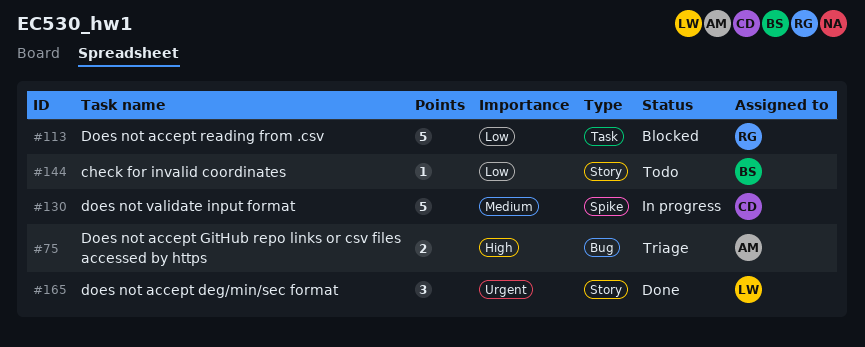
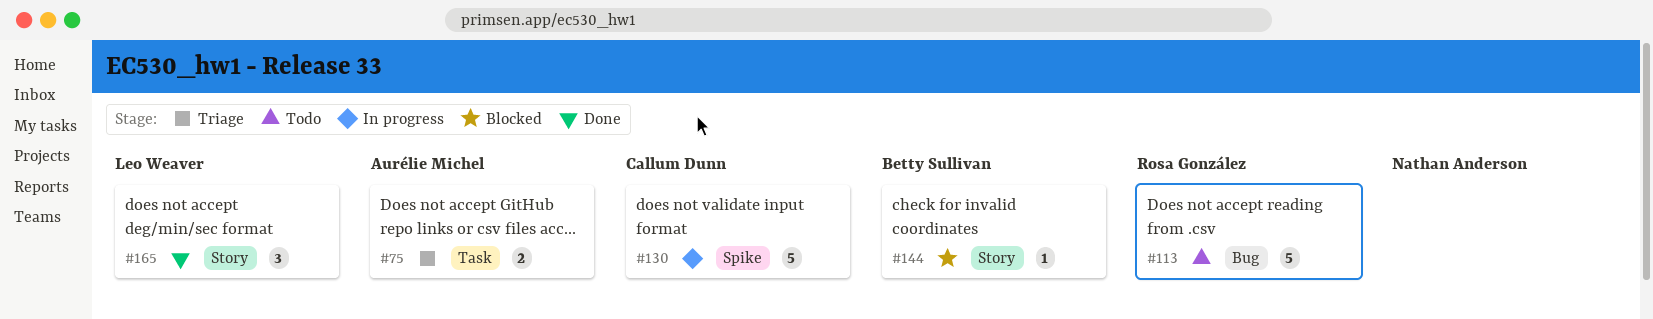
#75, label: Bug -> Task
#113, status: Blocked -> Todo
#113, label: Task -> Bug
#144, status: Todo -> Blocked

